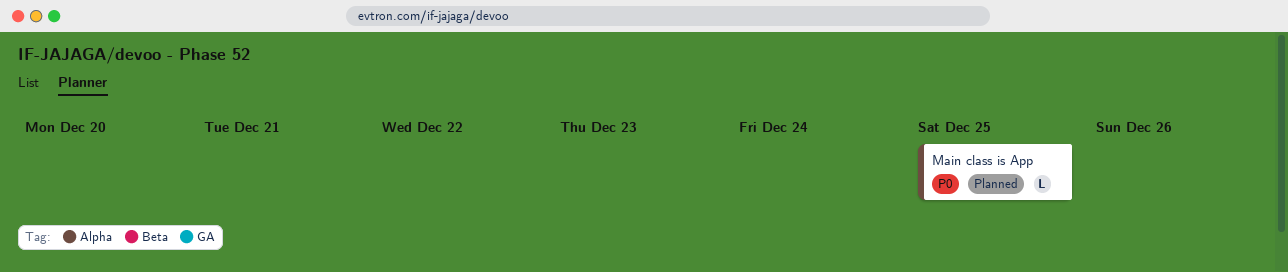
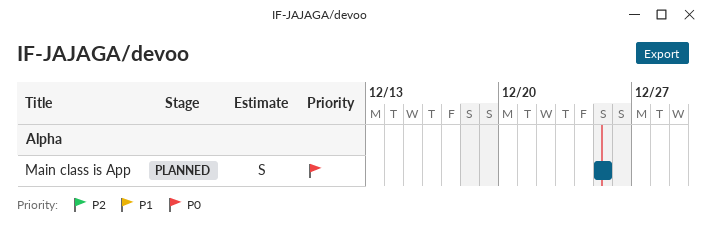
Main class is App, estimate: L -> S

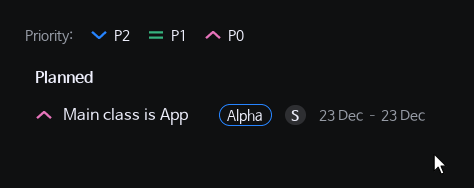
Main class is App, start: Dec 25 -> Dec 23
Main class is App, due: Dec 25 -> Dec 23

